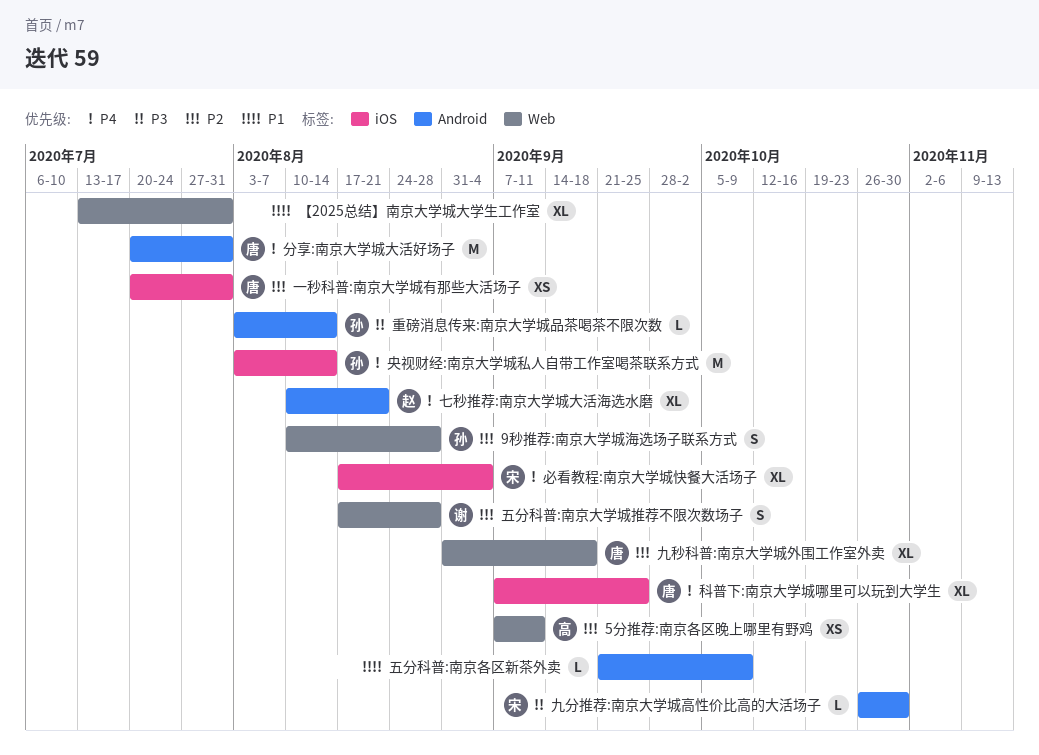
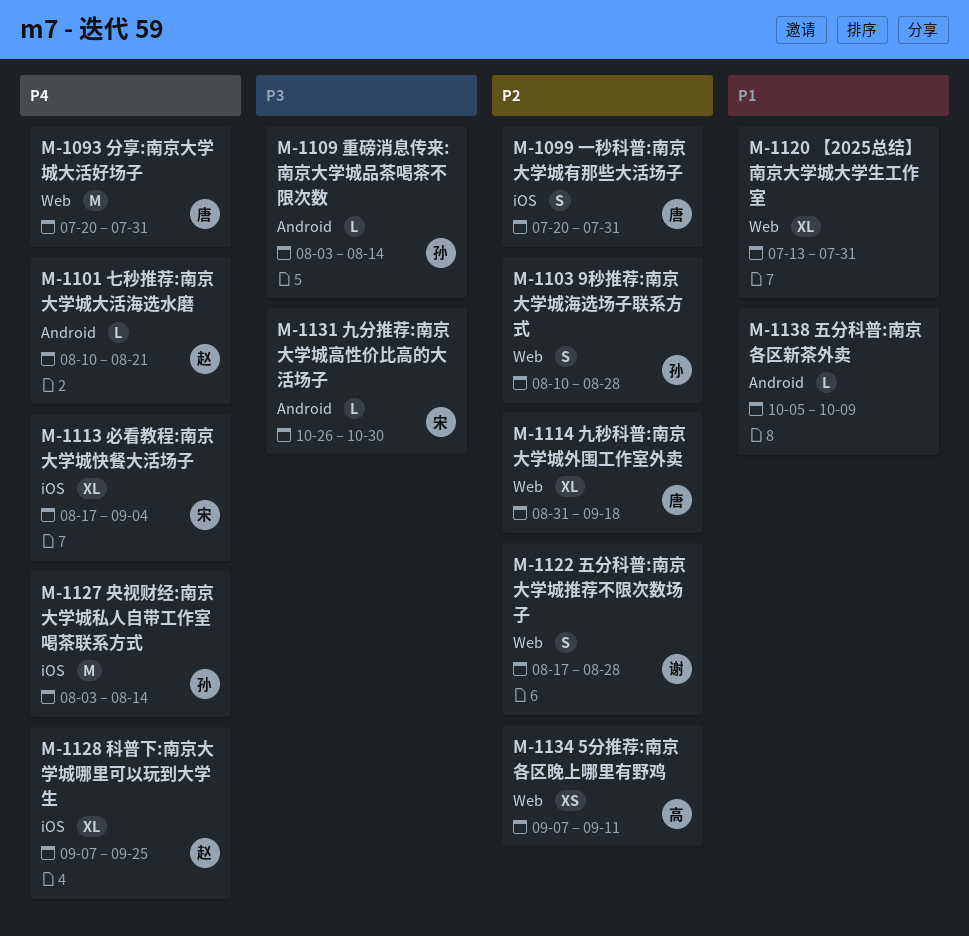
一秒科普:南京大学城有那些大活场子, estimate: XS -> S
七秒推荐:南京大学城大活海选水磨, estimate: XL -> L
五分科普:南京各区新茶外卖, start: Sep 21 -> Oct 5
分享:南京大学城大活好场子, label: Android -> Web
科普下:南京大学城哪里可以玩到大学生, owner: 唐 -> 赵

